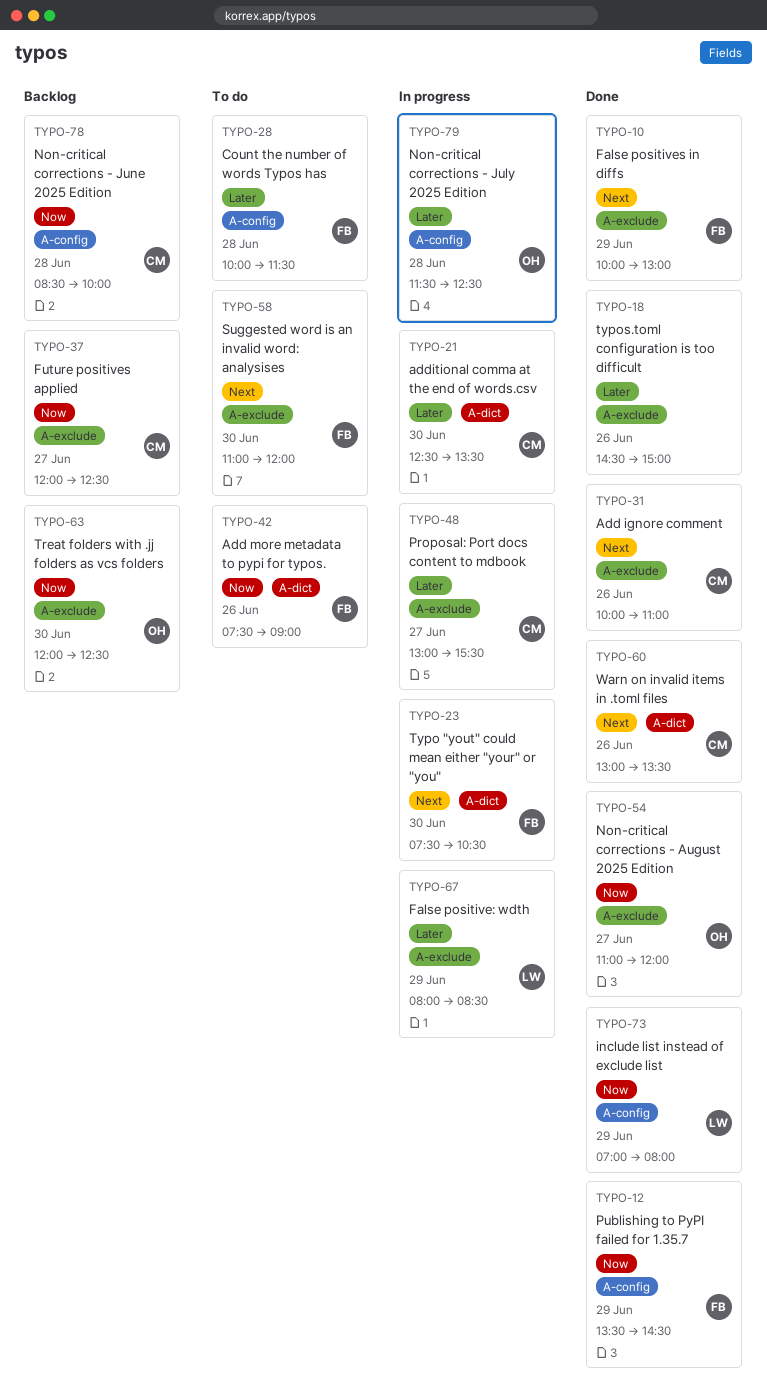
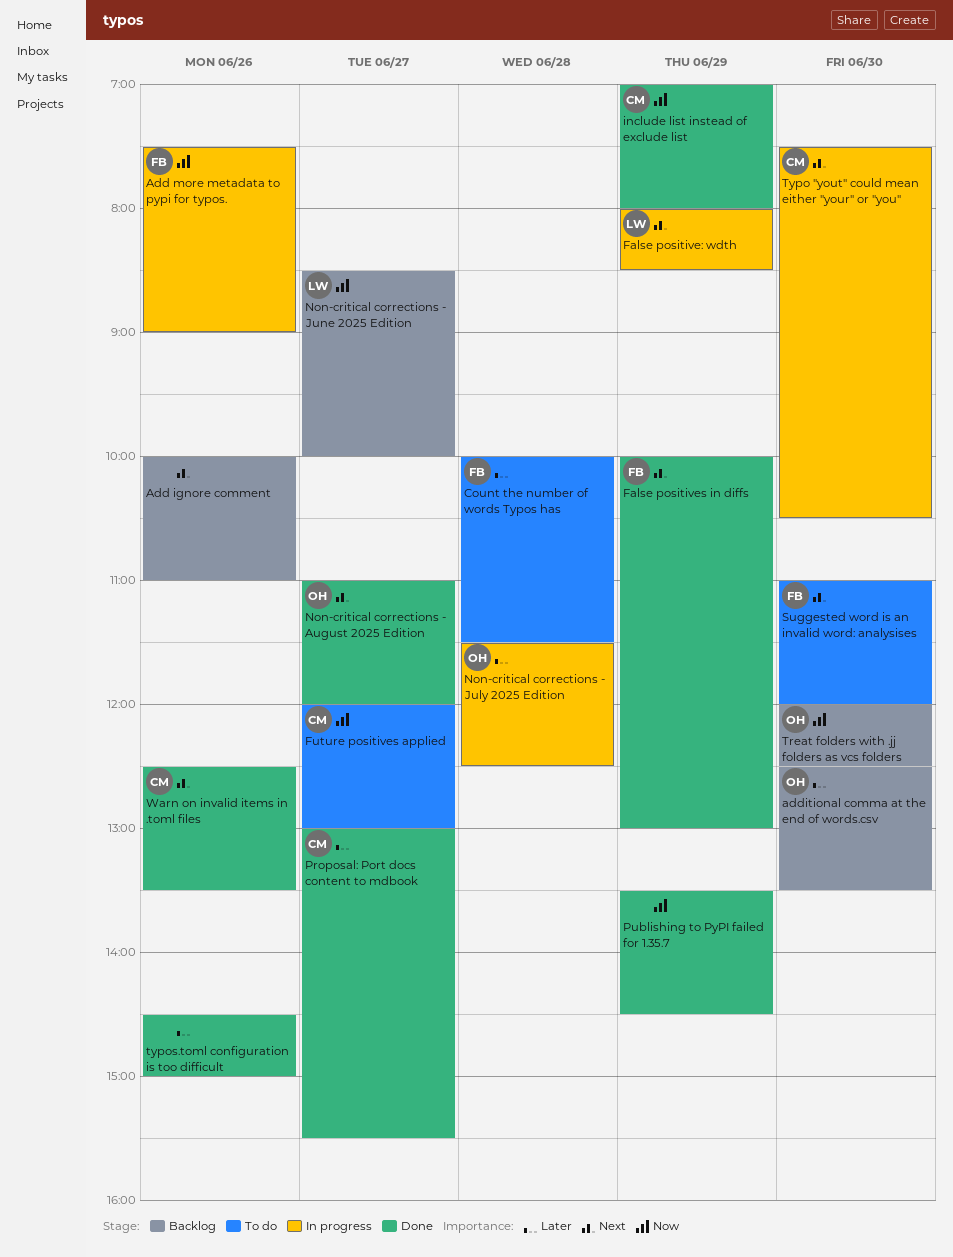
Add ignore comment, status: Done -> Backlog
Add ignore comment, owner: CM -> none
Add more metadata to pypi for typos., status: To do -> In progress
additional comma at the end of words.csv, status: In progress -> Backlog
additional comma at the end of words.csv, owner: CM -> OH
False positive: wdth, priority: Later -> Next
Future positives applied, status: Backlog -> To do
Future positives applied, ends: 12:30 -> 13:00
include list instead of exclude list, owner: LW -> CM
Non-critical corrections - August 2025 Edition, priority: Now -> Next
Non-critical corrections - June 2025 Edition, owner: CM -> LW
Non-critical corrections - June 2025 Edition, day: Jun 28 -> Jun 27
Proposal: Port docs content to mdbook, status: In progress -> Done
Publishing to PyPI failed for 1.35.7, owner: FB -> none
Typo "yout" could mean either "your" or "you", owner: FB -> CM
Warn on invalid items in .toml files, begins: 13:00 -> 12:30

